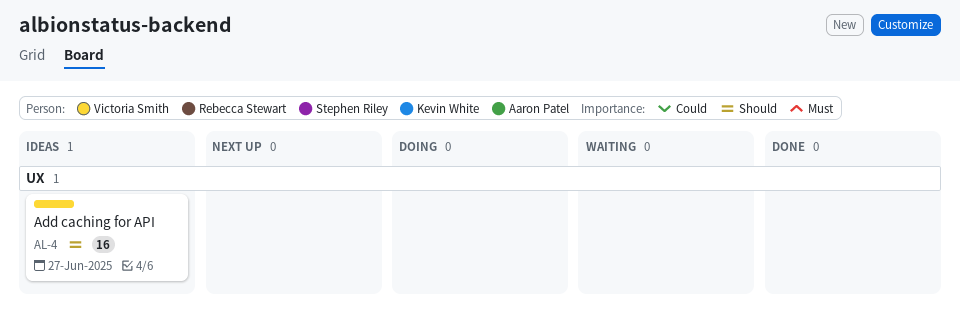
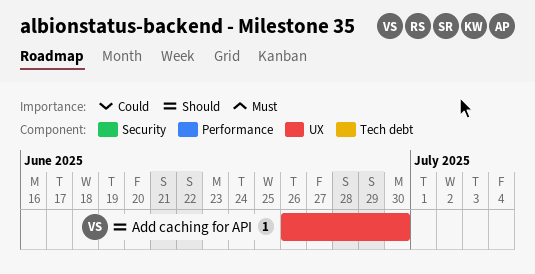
Add caching for API, estimate: 16 -> 1
Add caching for API, due: Jun 27 -> Jun 30

